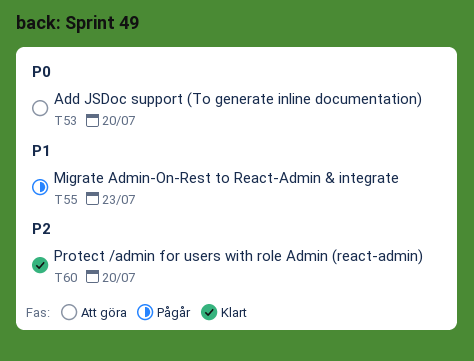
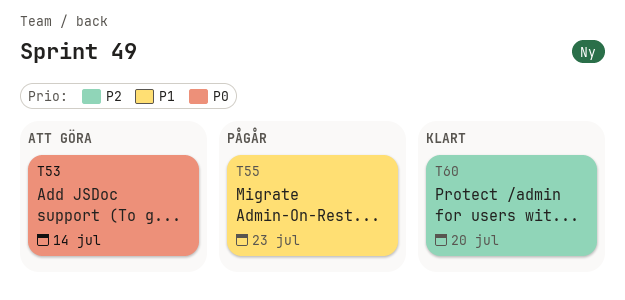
T53, due: Jul 20 -> Jul 14

